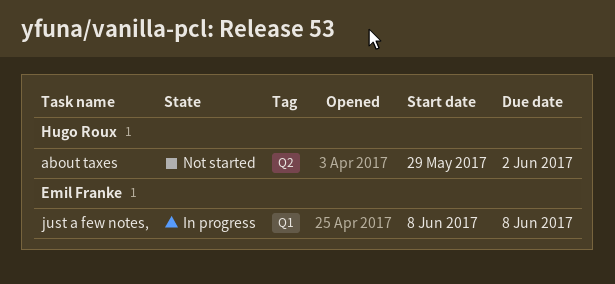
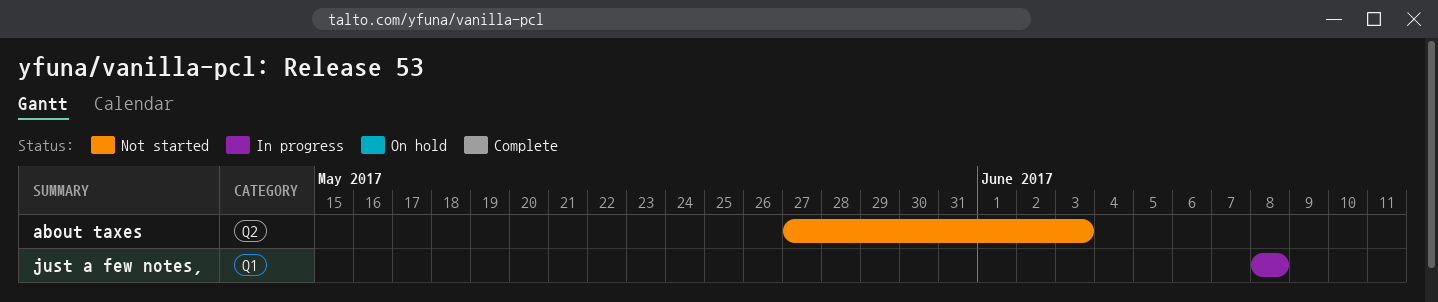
about taxes, start: May 29 -> May 27
about taxes, due: Jun 2 -> Jun 3

